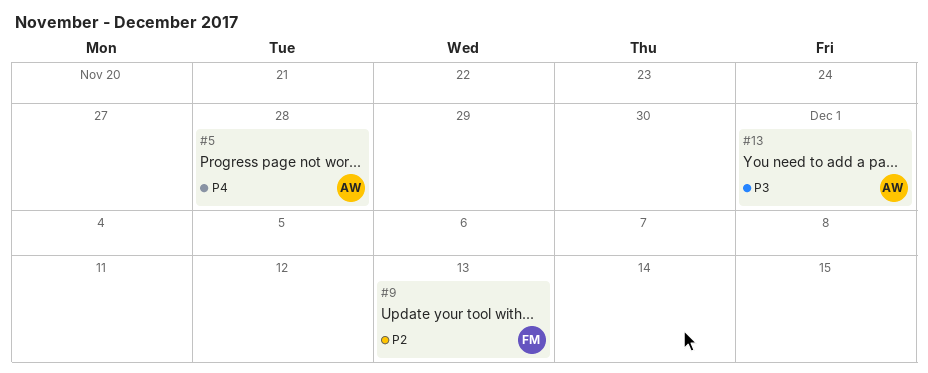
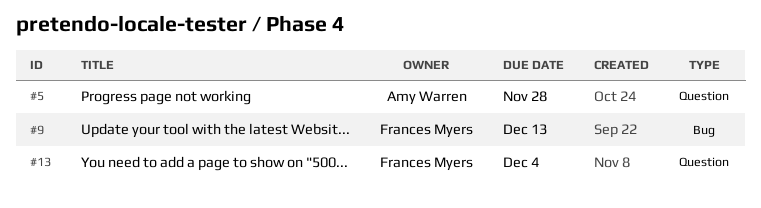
#13, owner: Amy Warren -> Frances Myers
#13, due: Dec 1 -> Dec 4

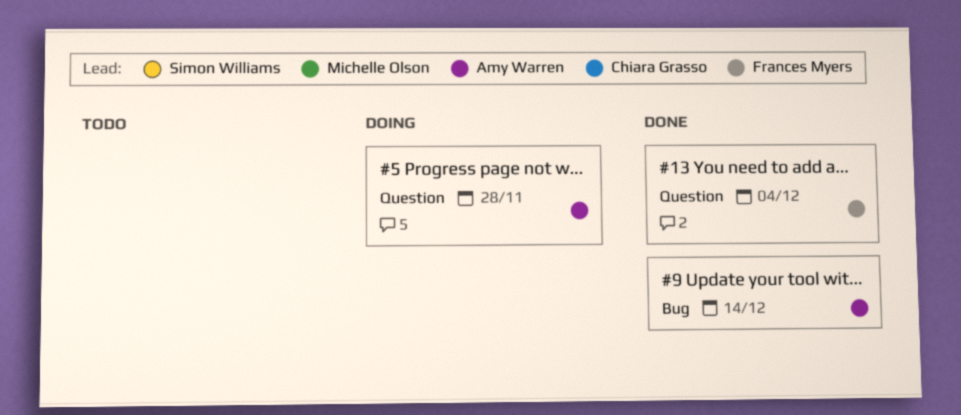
#9, owner: Frances Myers -> Amy Warren
#9, due: Dec 13 -> Dec 14

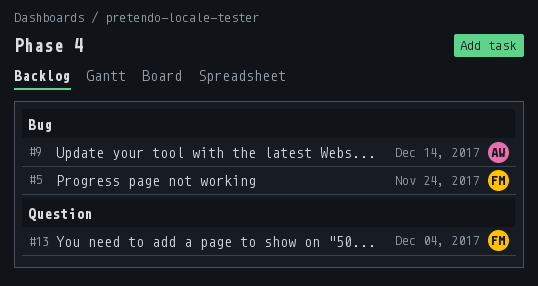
#5, owner: Amy Warren -> Frances Myers
#5, label: Question -> Bug
#5, due: Nov 28 -> Nov 24

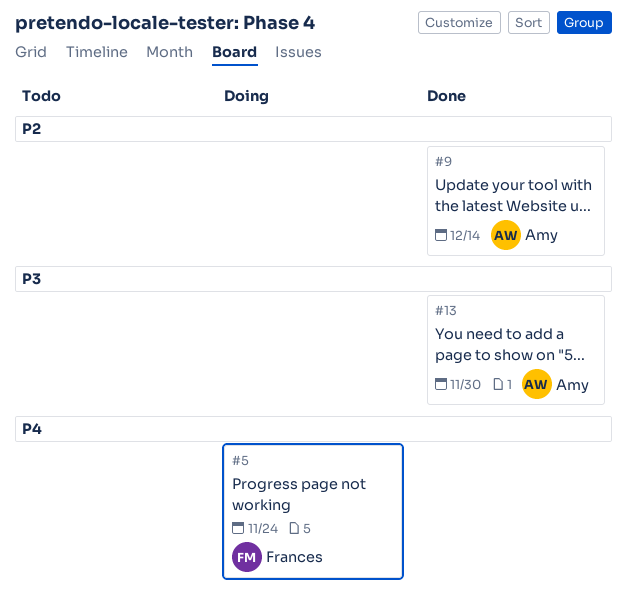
#13, owner: Frances -> Amy
#13, due: Dec 4 -> Nov 30

